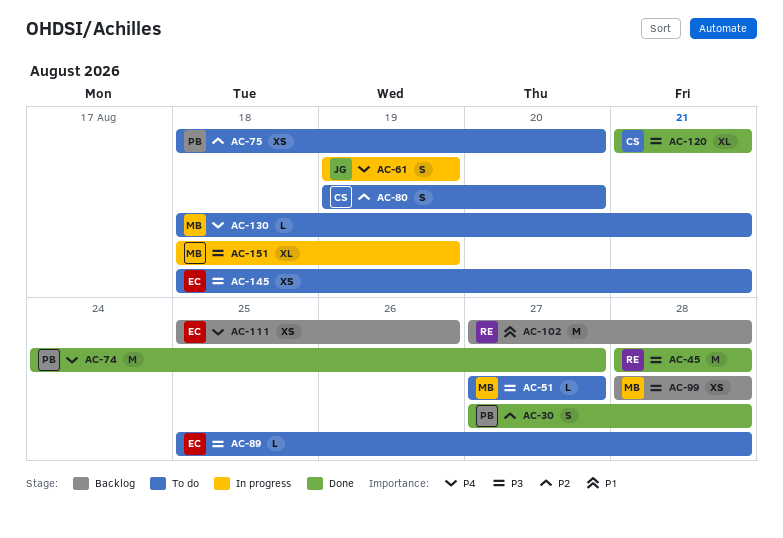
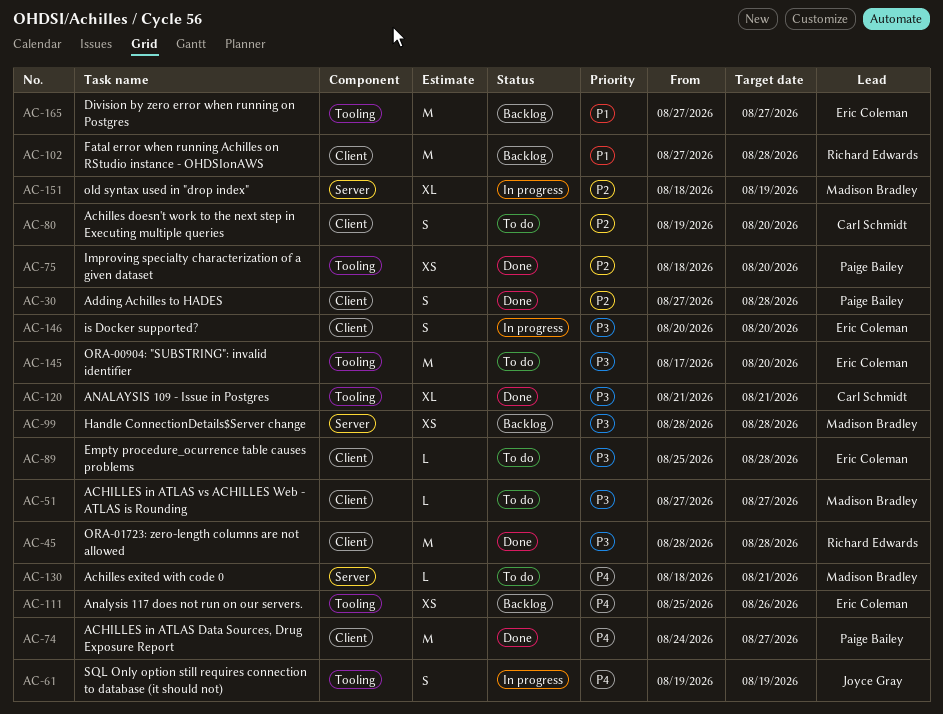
AC-75, status: To do -> Done
AC-145, estimate: XS -> M
AC-145, start: Aug 18 -> Aug 17
AC-145, due: Aug 21 -> Aug 20
AC-146: none -> present
AC-151, priority: P3 -> P2
AC-165: none -> present

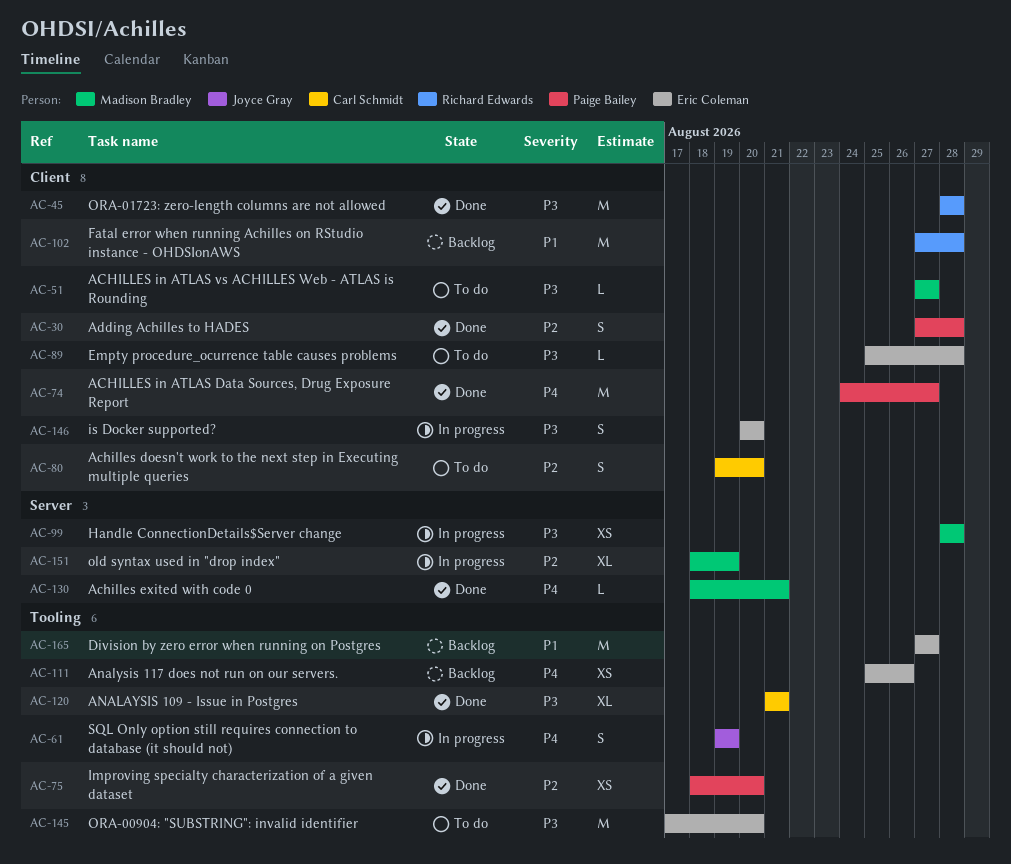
AC-99, status: Backlog -> In progress
AC-130, status: To do -> Done

